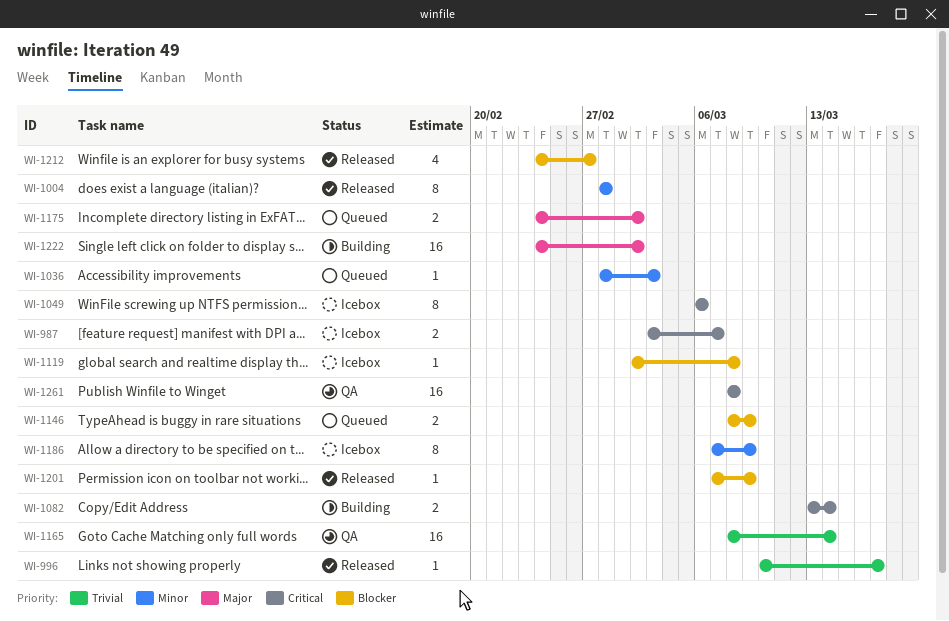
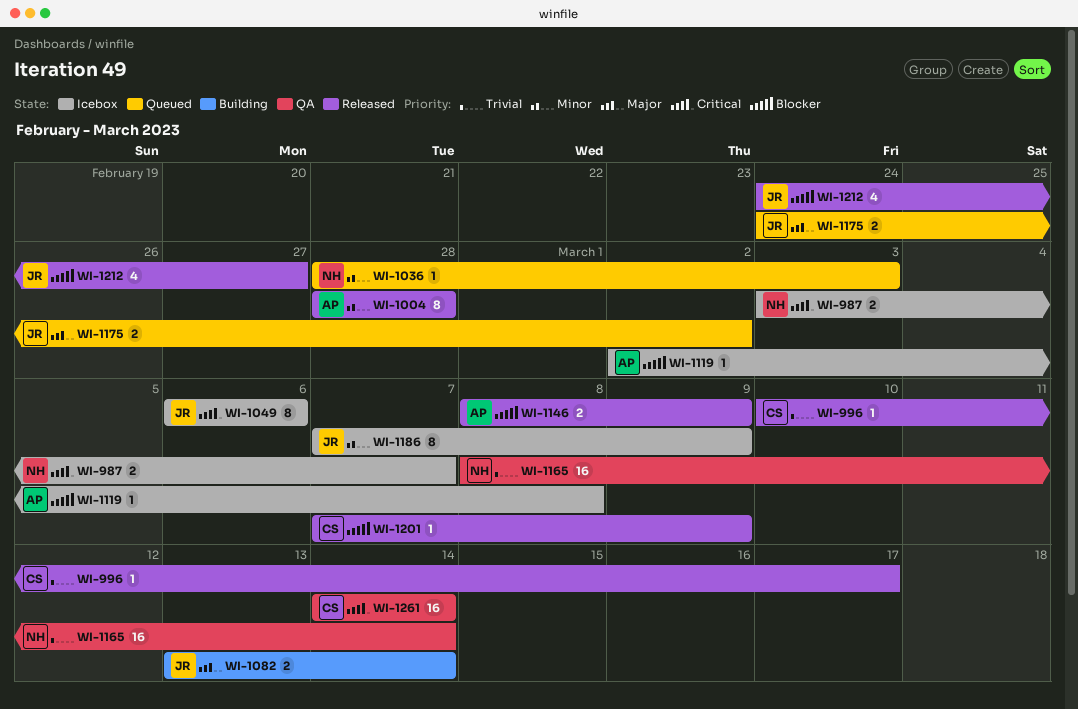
WI-1082, priority: Critical -> Major
WI-1146, status: Queued -> Released
WI-1222: present -> none
WI-1261, start: Mar 8 -> Mar 14
WI-1261, due: Mar 8 -> Mar 14

